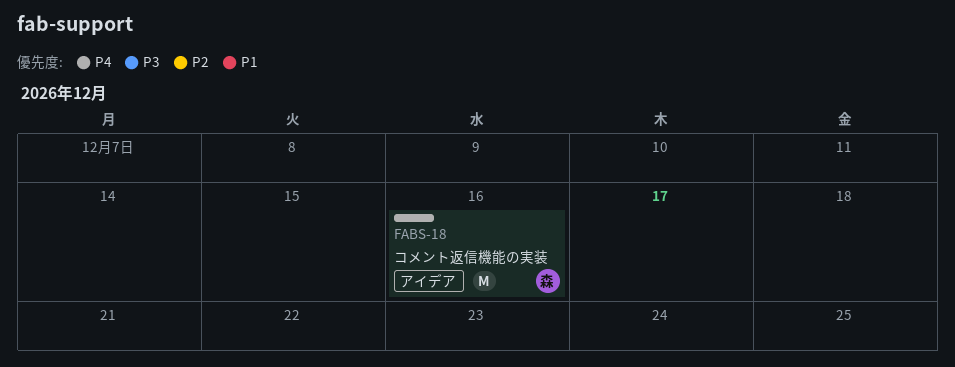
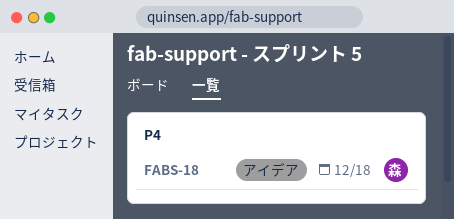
FABS-18, due: Dec 16 -> Dec 18

